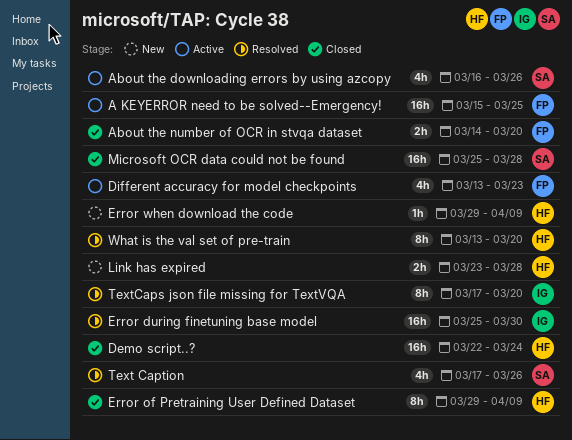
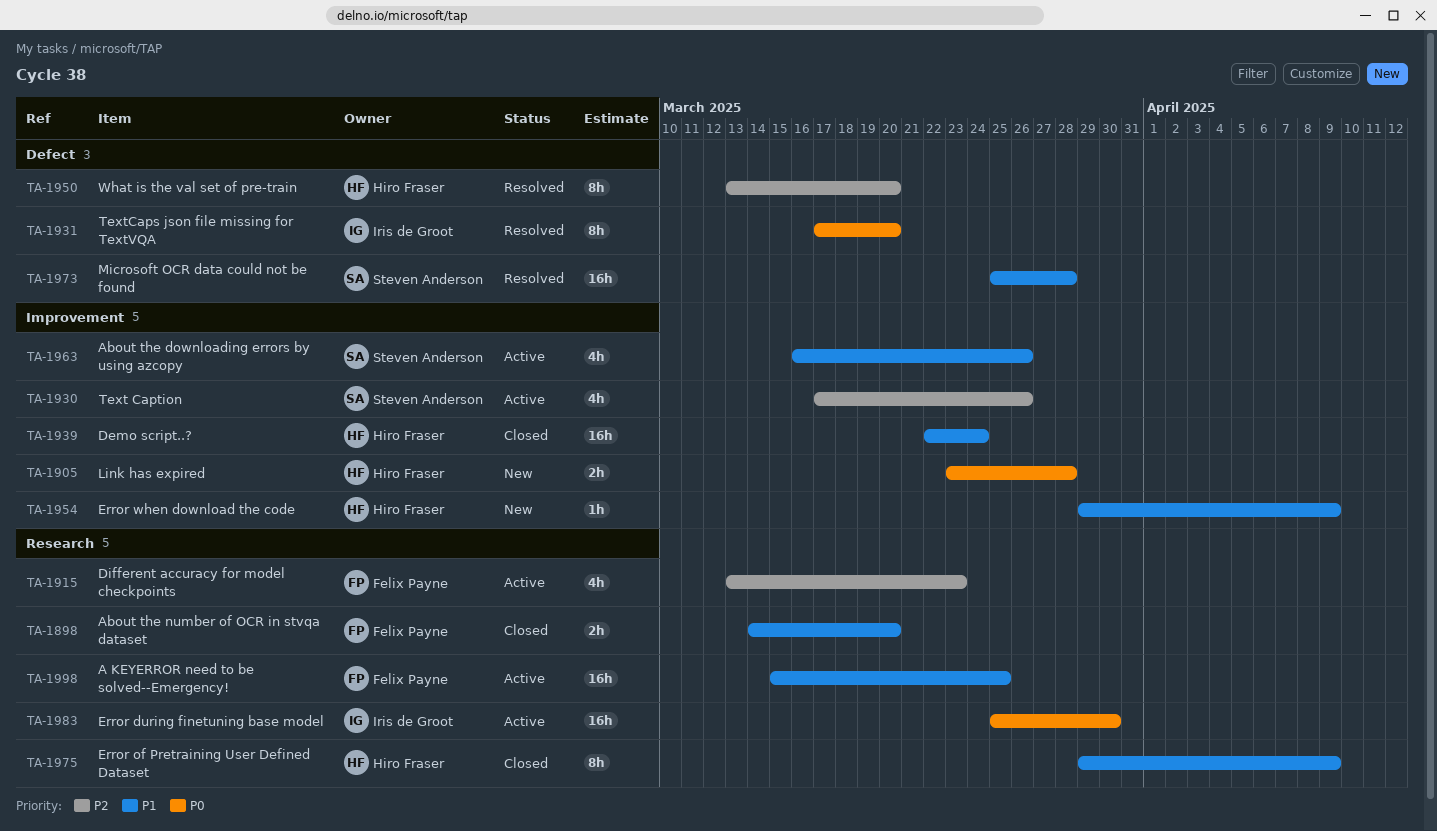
Error during finetuning base model, status: Resolved -> Active
Microsoft OCR data could not be found, status: Closed -> Resolved
Text Caption, status: Resolved -> Active

